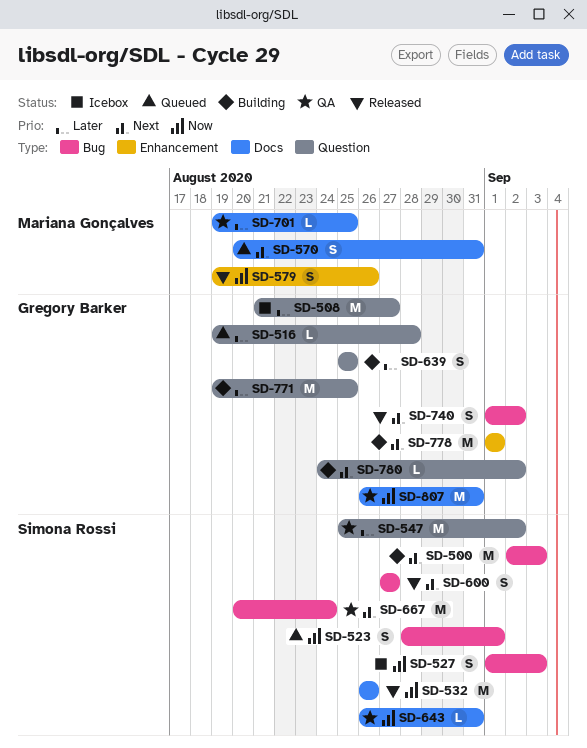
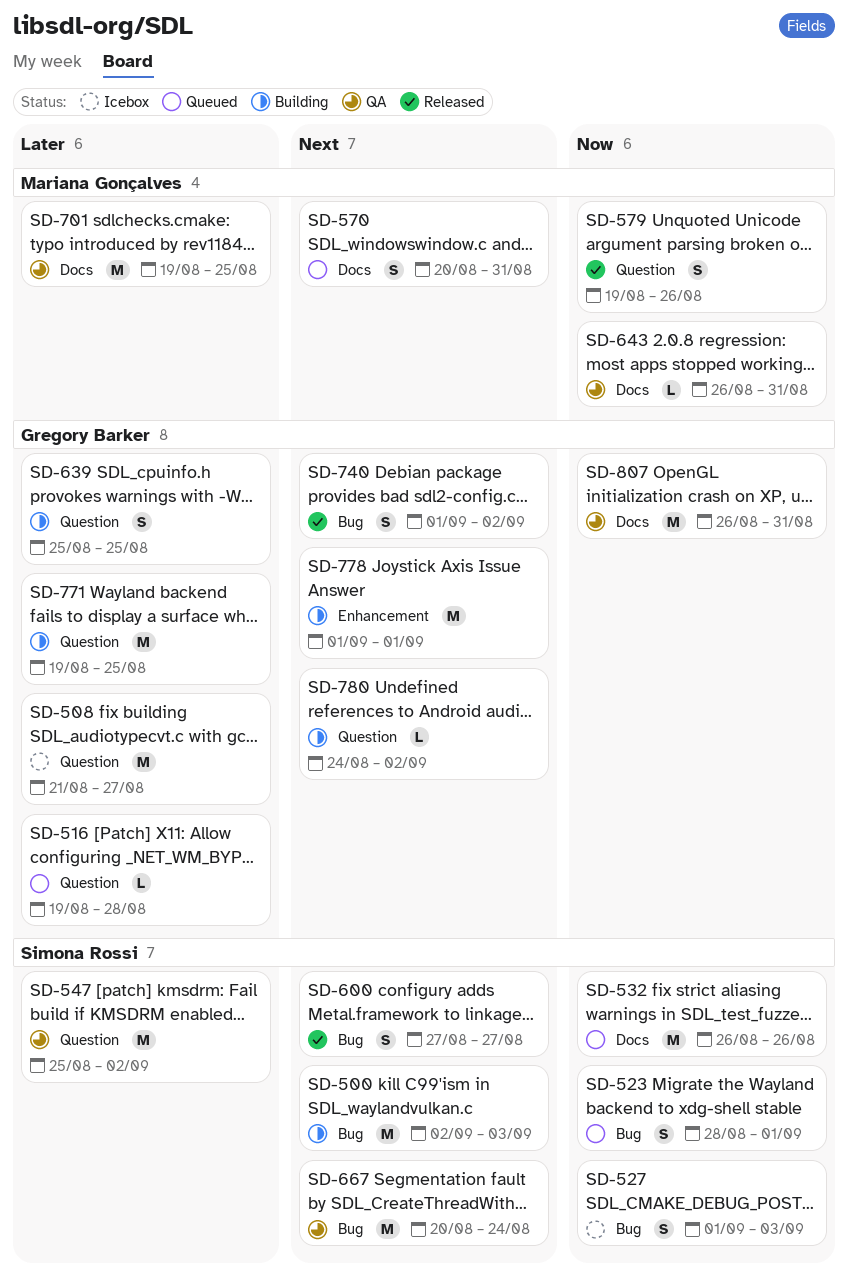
SD-532, status: Released -> Queued
SD-579, label: Enhancement -> Question
SD-643, owner: Simona Rossi -> Mariana Gonçalves
SD-701, estimate: L -> M

